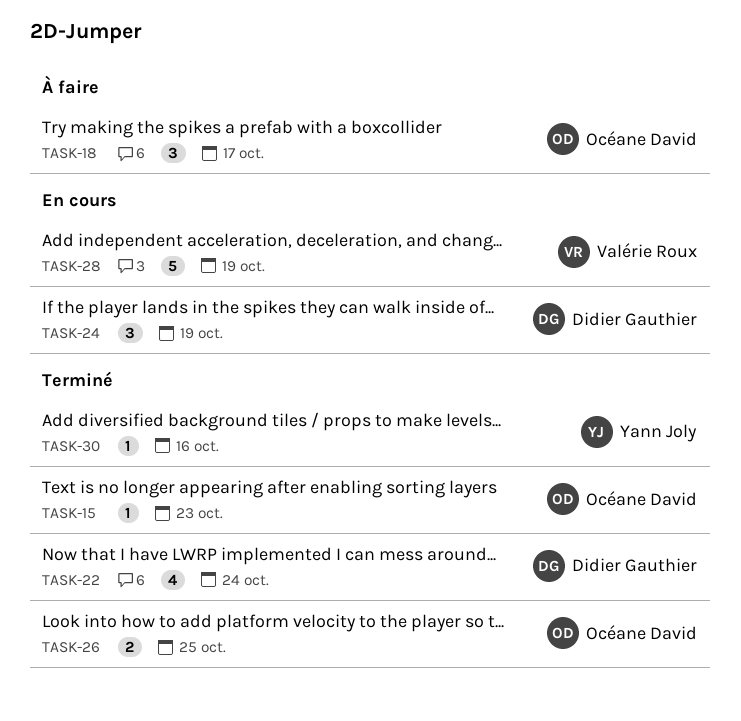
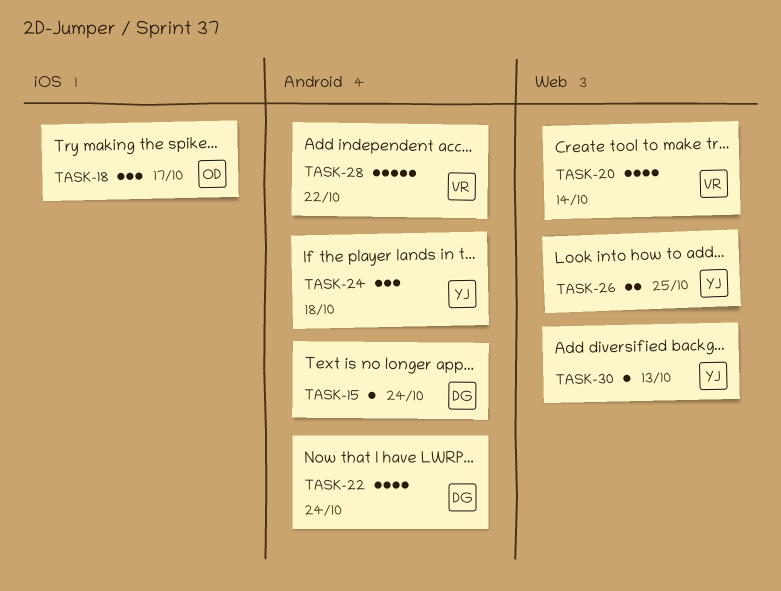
TASK-15, owner: Océane David -> Didier Gauthier
TASK-15, due: Oct 23 -> Oct 24
TASK-20: none -> present
TASK-24, owner: Didier Gauthier -> Yann Joly
TASK-24, due: Oct 19 -> Oct 18
TASK-26, owner: Océane David -> Yann Joly
TASK-28, due: Oct 19 -> Oct 22
TASK-30, due: Oct 16 -> Oct 13

